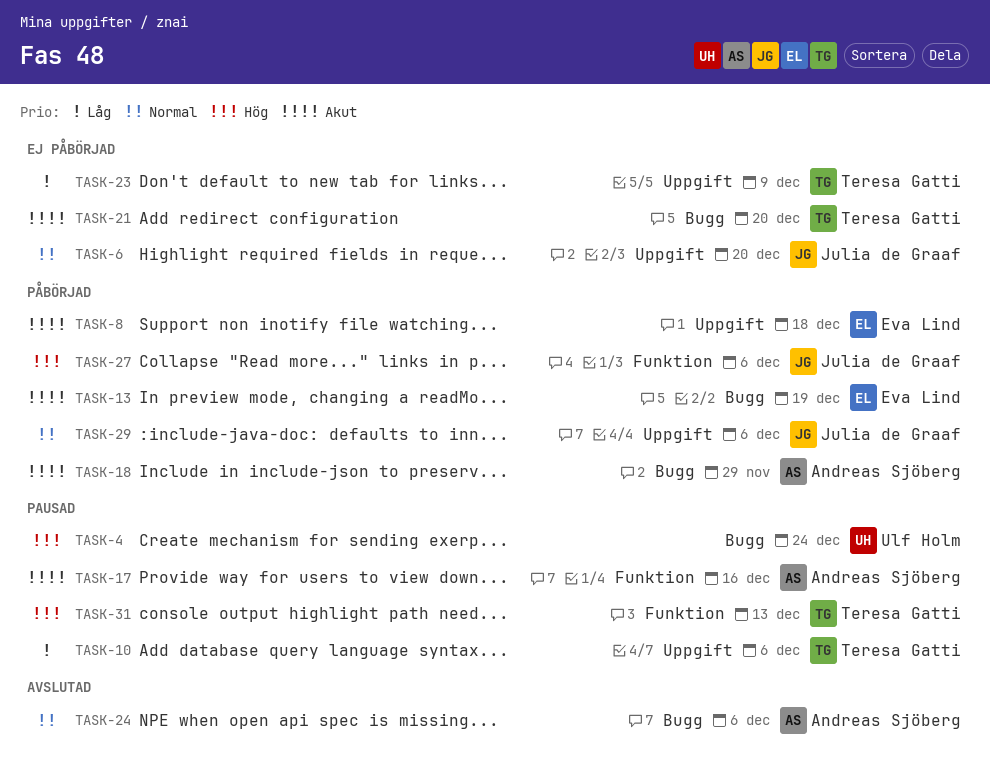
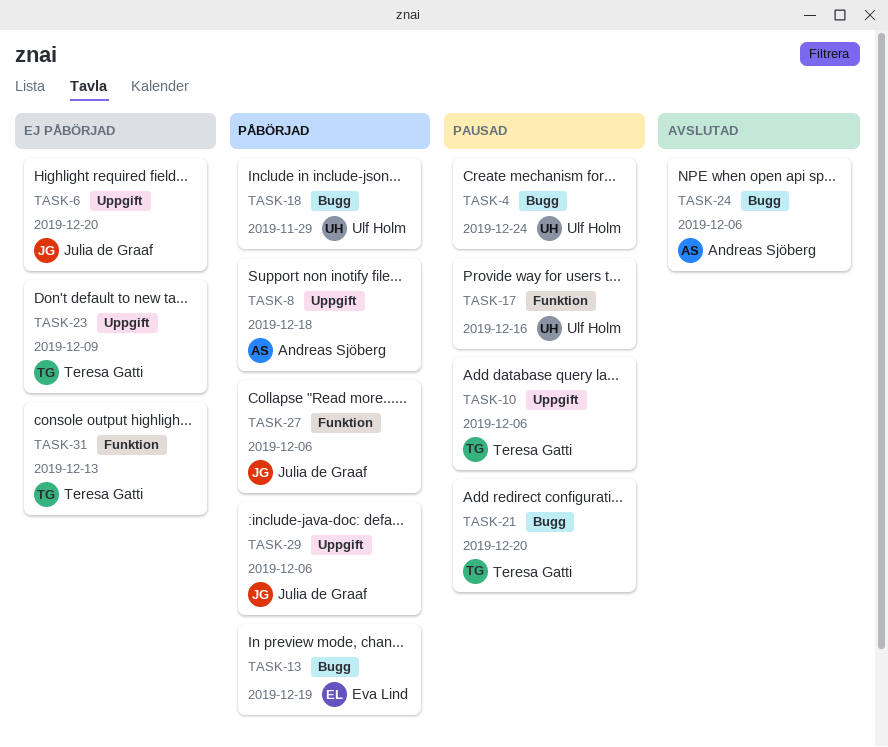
TASK-8, owner: Eva Lind -> Andreas Sjöberg
TASK-17, owner: Andreas Sjöberg -> Ulf Holm
TASK-18, owner: Andreas Sjöberg -> Ulf Holm
TASK-21, status: Ej påbörjad -> Pausad
TASK-31, status: Pausad -> Ej påbörjad

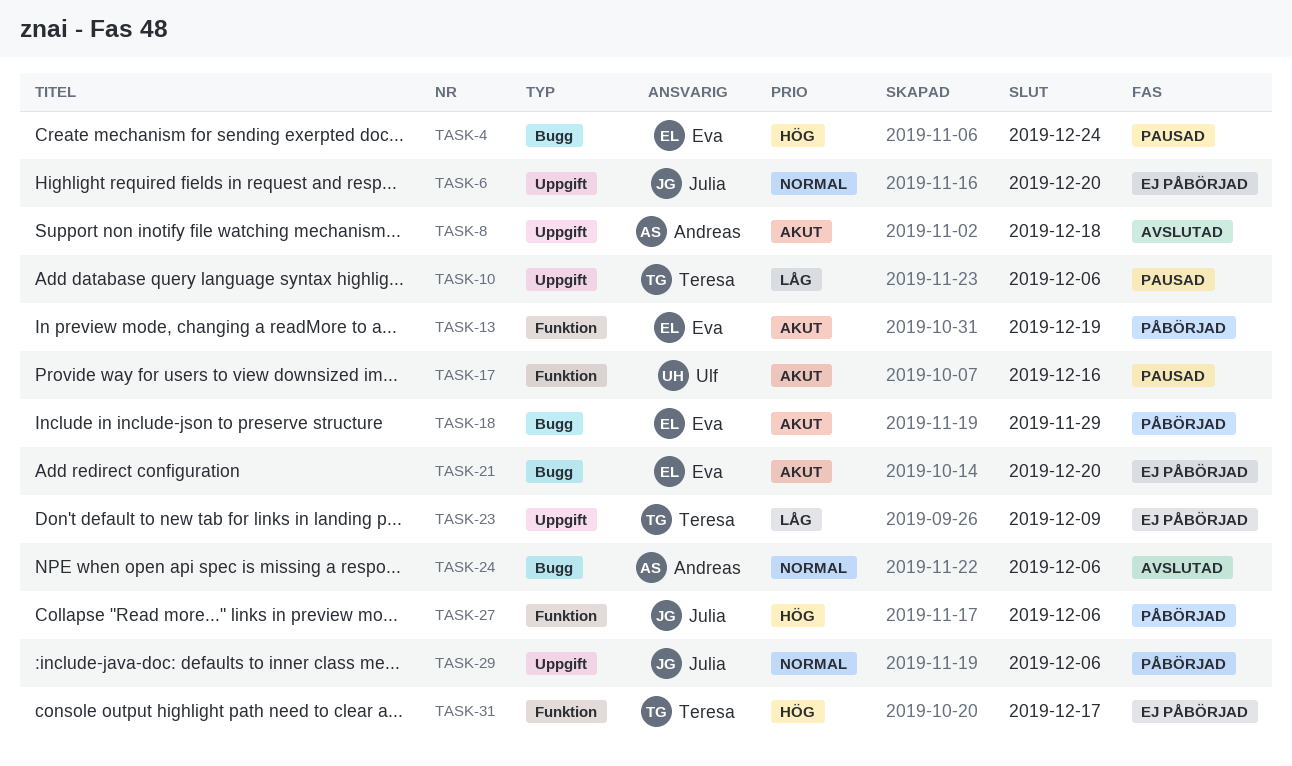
TASK-4, owner: Ulf Holm -> Eva Lind
TASK-8, status: Påbörjad -> Avslutad
TASK-13, label: Bugg -> Funktion
TASK-18, owner: Ulf Holm -> Eva Lind
TASK-21, status: Pausad -> Ej påbörjad
TASK-21, owner: Teresa Gatti -> Eva Lind
TASK-31, due: Dec 13 -> Dec 17

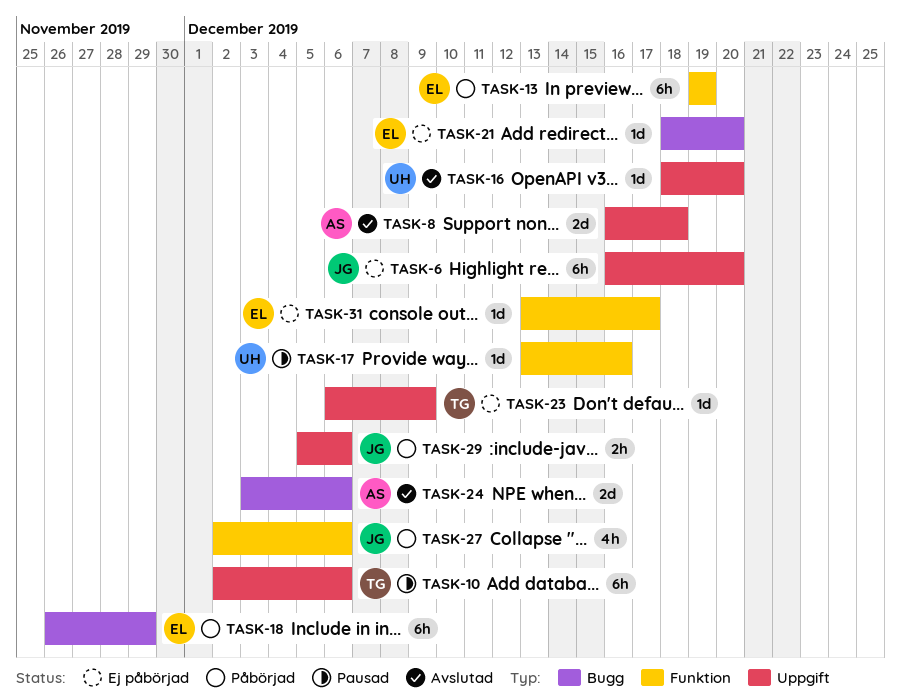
TASK-4: present -> none
TASK-16: none -> present
TASK-31, owner: Teresa -> Eva

